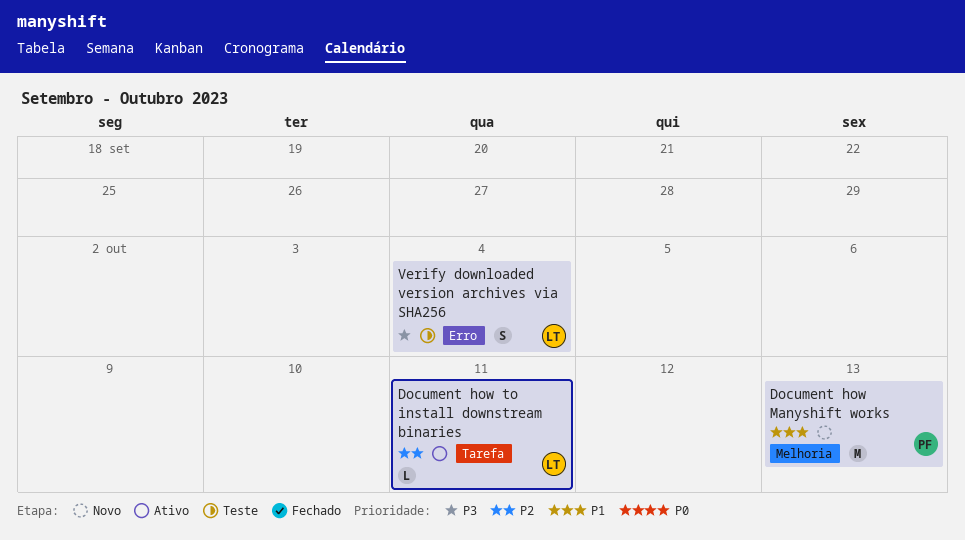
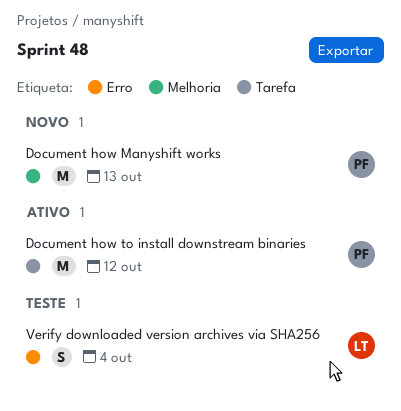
Document how to install downstream binaries, owner: LT -> PF
Document how to install downstream binaries, estimate: L -> M
Document how to install downstream binaries, due: Oct 11 -> Oct 12

